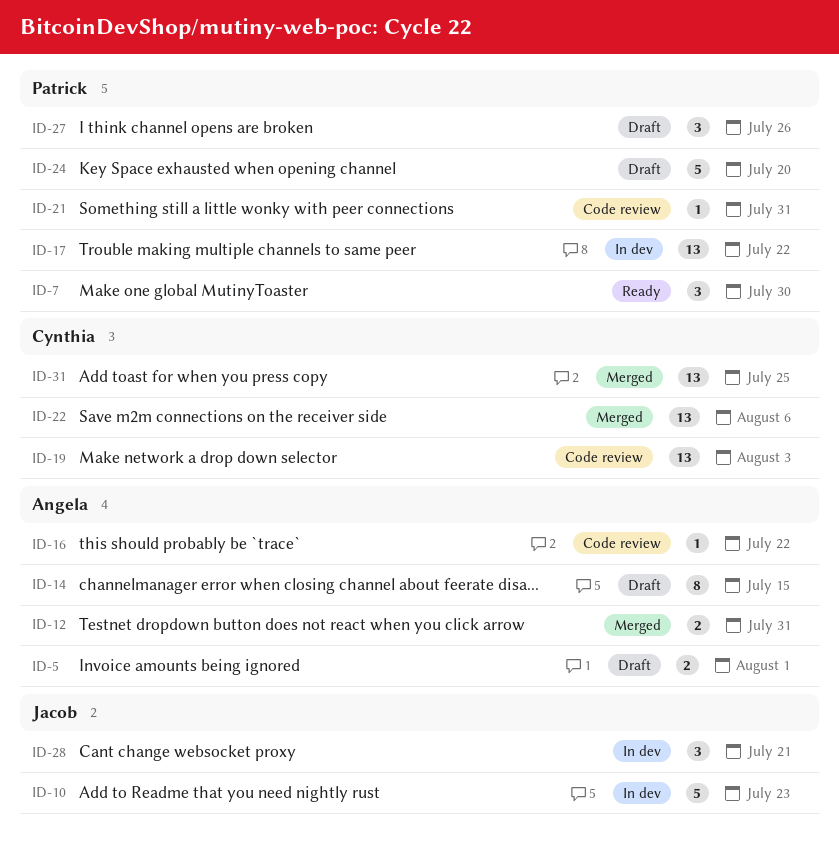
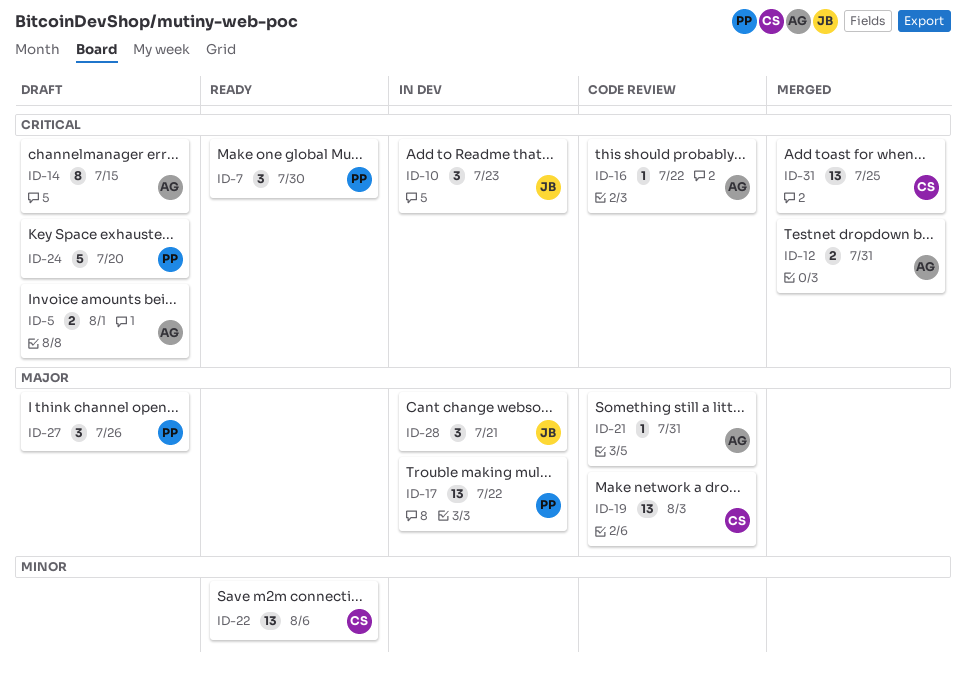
ID-10, estimate: 5 -> 3
ID-21, owner: Patrick -> Angela
ID-22, status: Merged -> Ready

